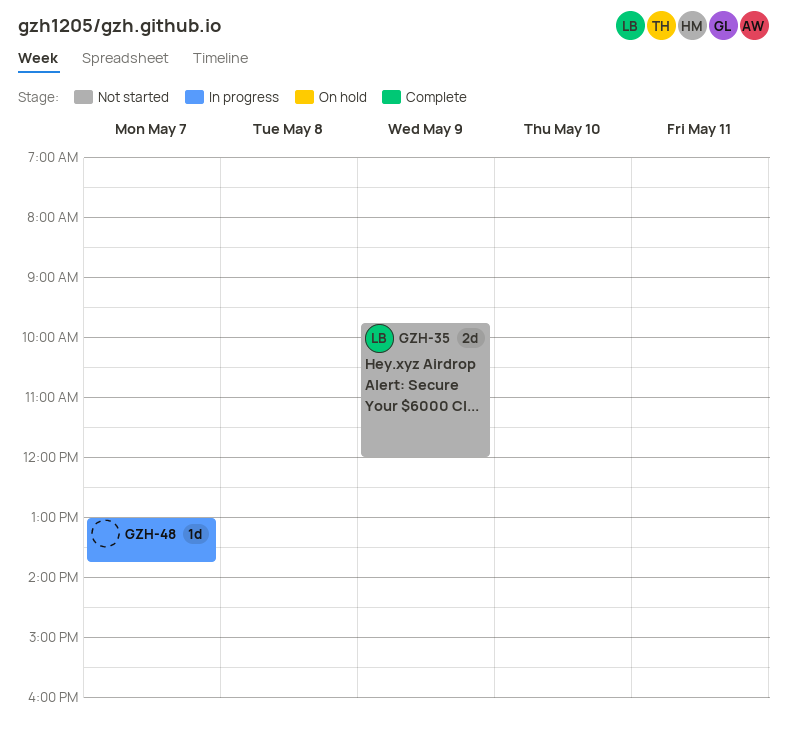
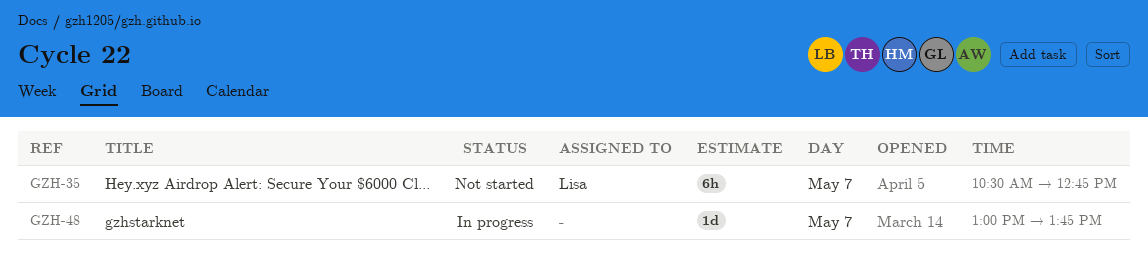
GZH-35, estimate: 2d -> 6h
GZH-35, day: May 9 -> May 7
GZH-35, begins: 09:45 -> 10:30
GZH-35, ends: 12:00 -> 12:45

